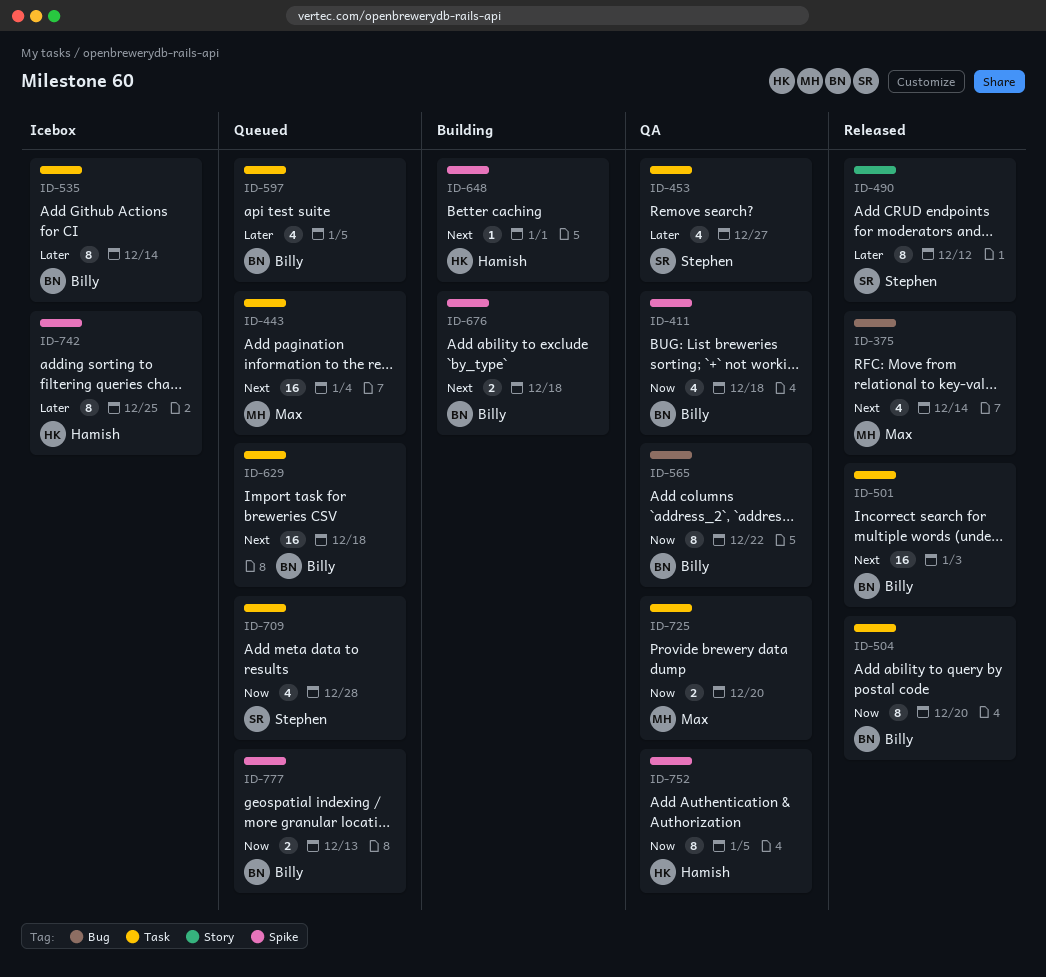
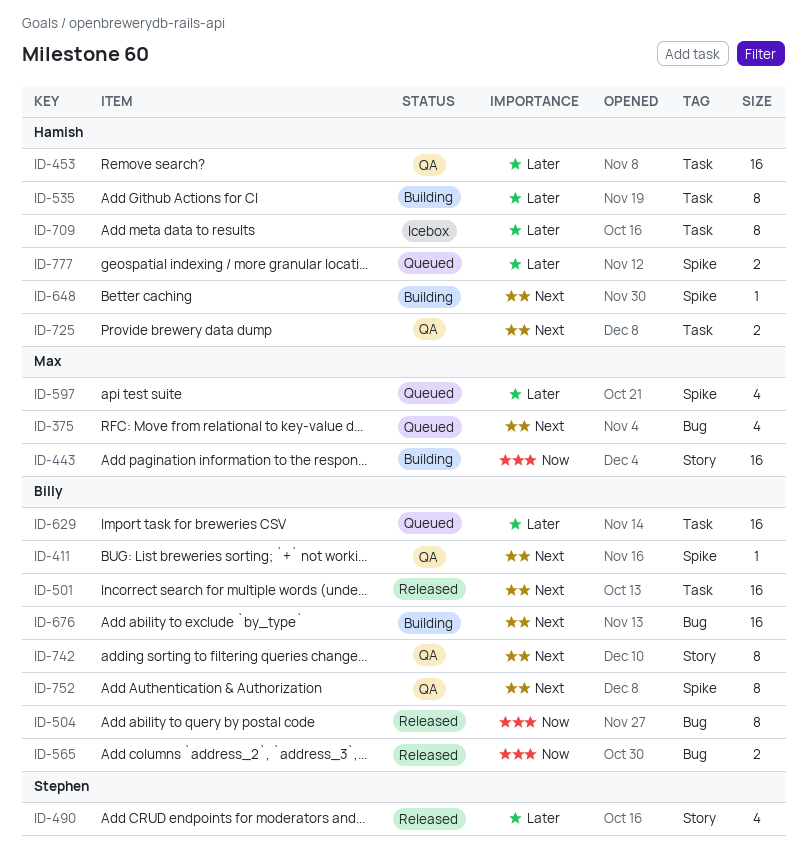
ID-375, status: Released -> Queued
ID-411, priority: Now -> Next
ID-411, estimate: 4 -> 1
ID-443, status: Queued -> Building
ID-443, priority: Next -> Now
ID-443, label: Task -> Story
ID-453, owner: Stephen -> Hamish
ID-453, estimate: 4 -> 16
ID-490, estimate: 8 -> 4
ID-504, label: Task -> Bug
ID-535, status: Icebox -> Building
ID-535, owner: Billy -> Hamish
ID-565, status: QA -> Released
ID-565, estimate: 8 -> 2
ID-597, owner: Billy -> Max
ID-597, label: Task -> Spike
ID-629, priority: Next -> Later
ID-676, label: Spike -> Bug
ID-676, estimate: 2 -> 16
ID-709, status: Queued -> Icebox
ID-709, owner: Stephen -> Hamish
ID-709, priority: Now -> Later
ID-709, estimate: 4 -> 8
ID-725, owner: Max -> Hamish
ID-725, priority: Now -> Next
ID-742, status: Icebox -> QA
ID-742, owner: Hamish -> Billy
ID-742, priority: Later -> Next
ID-742, label: Spike -> Story
ID-752, owner: Hamish -> Billy
ID-752, priority: Now -> Next
ID-777, owner: Billy -> Hamish
ID-777, priority: Now -> Later

